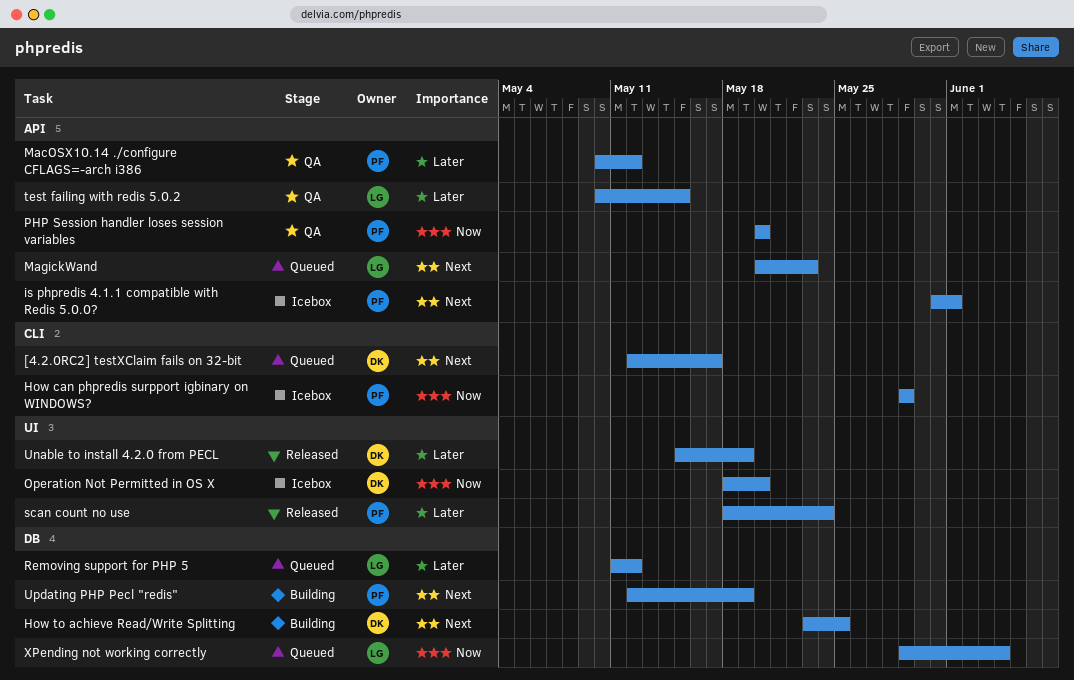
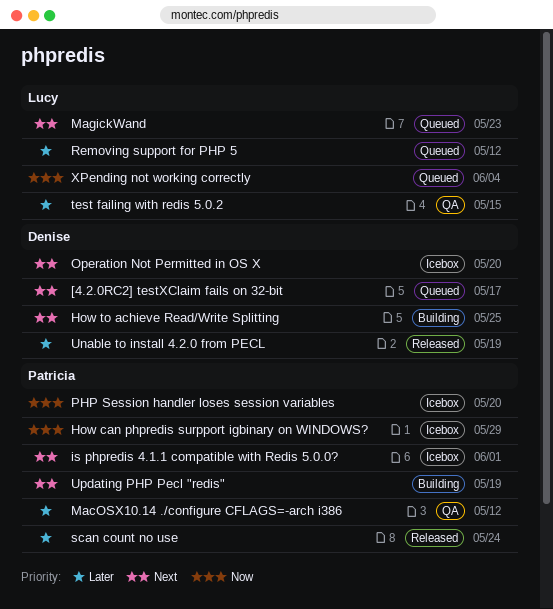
Operation Not Permitted in OS X, priority: Now -> Next
PHP Session handler loses session variables, status: QA -> Icebox

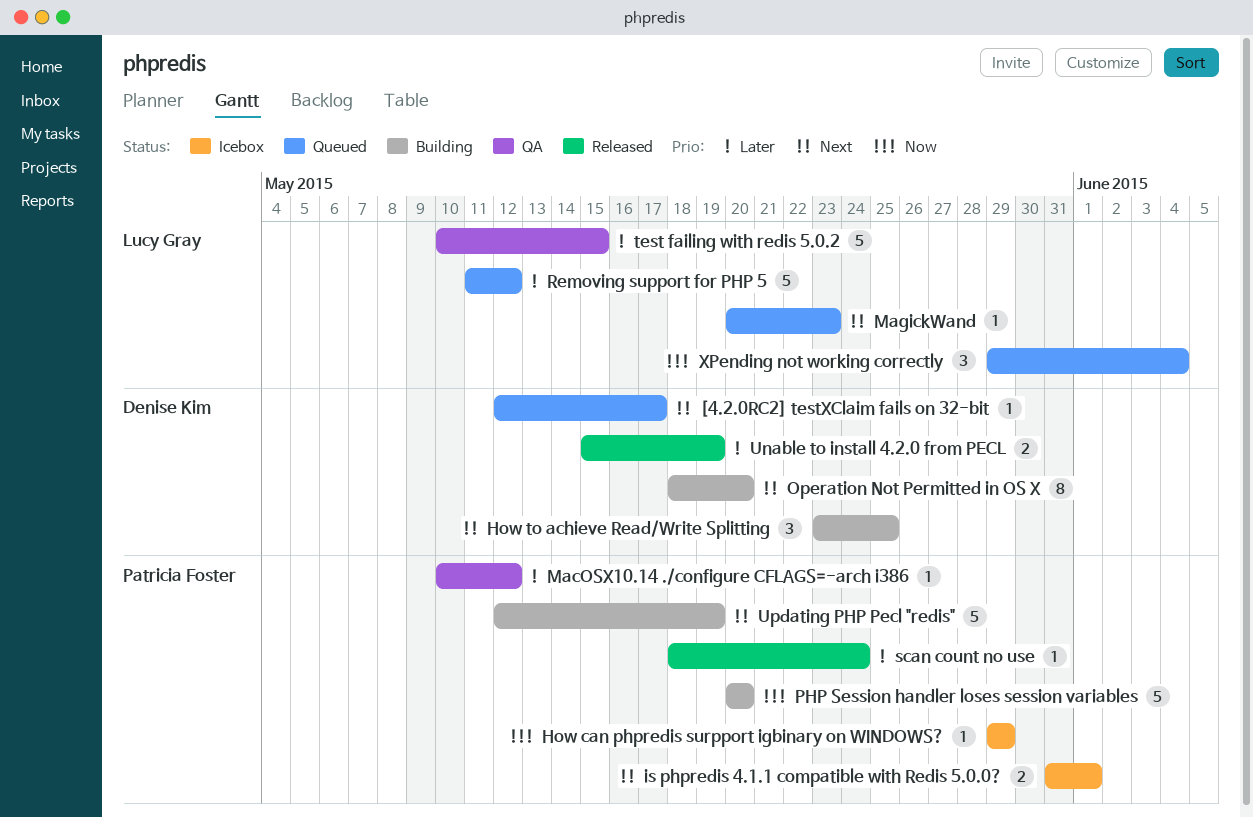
Operation Not Permitted in OS X, status: Icebox -> Building
PHP Session handler loses session variables, status: Icebox -> Building

